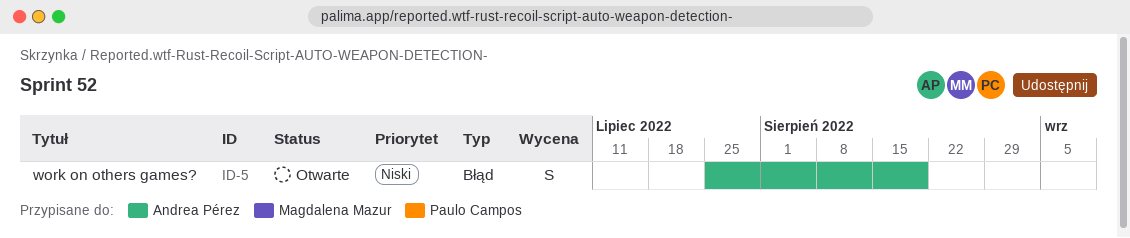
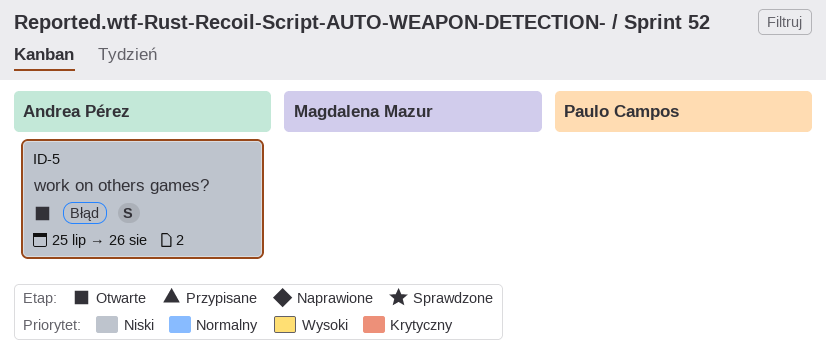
ID-5, due: Aug 19 -> Aug 26

